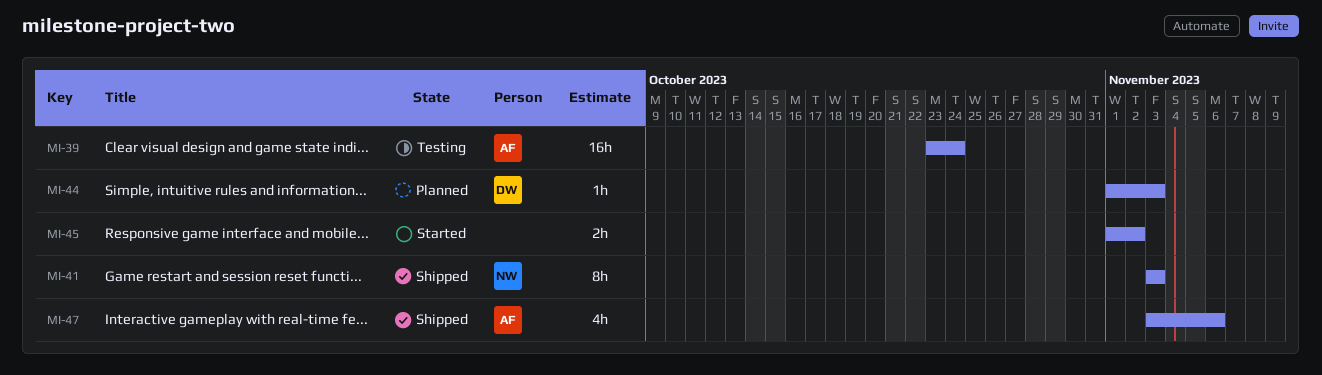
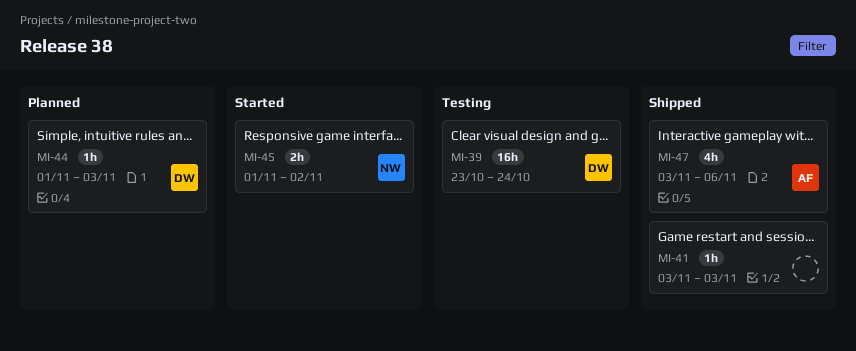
MI-39, owner: AF -> DW
MI-41, owner: NW -> none
MI-41, estimate: 8h -> 1h
MI-45, owner: none -> NW

